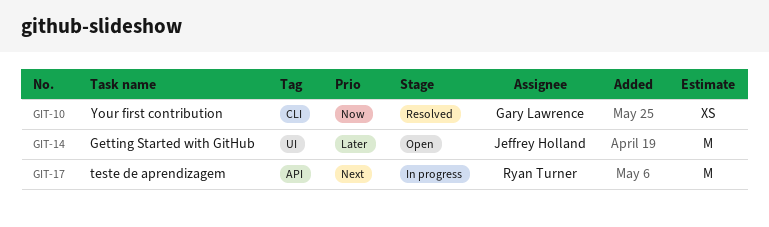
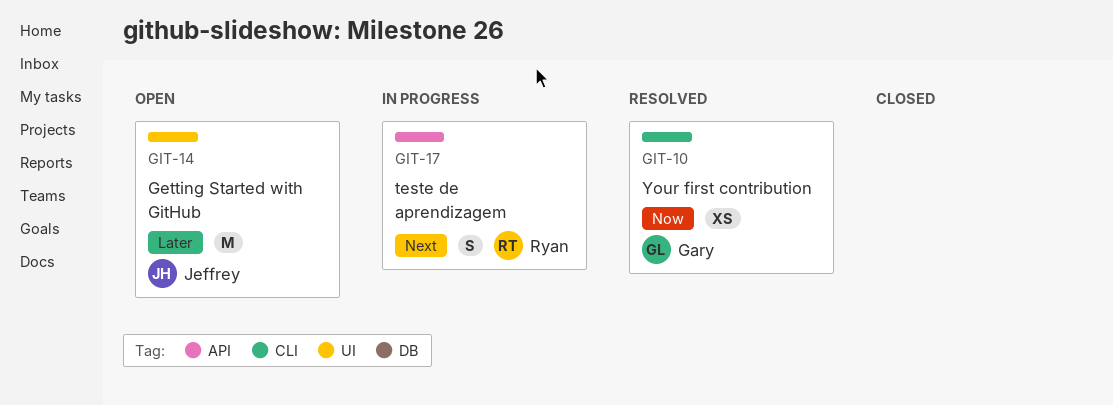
GIT-17, estimate: M -> S

